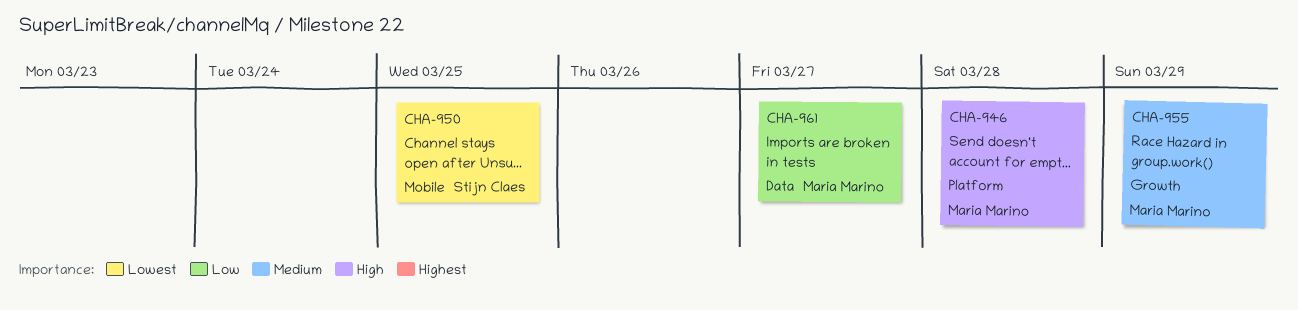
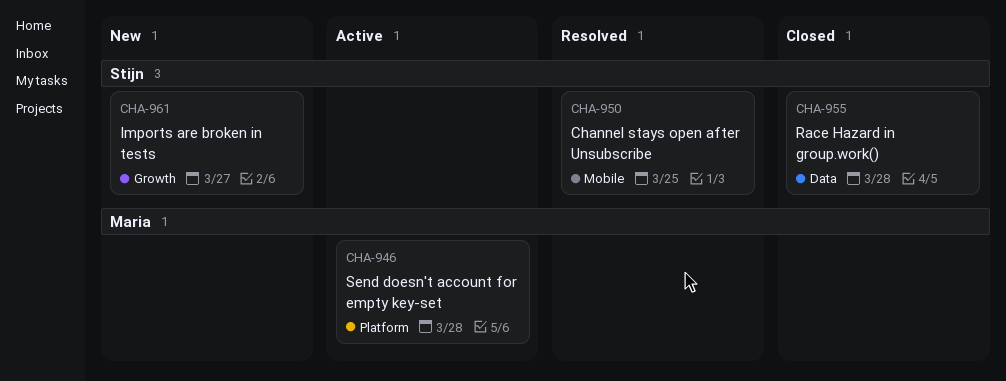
CHA-955, owner: Maria Marino -> Stijn Claes
CHA-955, label: Growth -> Data
CHA-955, due: Mar 29 -> Mar 28
CHA-961, owner: Maria Marino -> Stijn Claes
CHA-961, label: Data -> Growth

